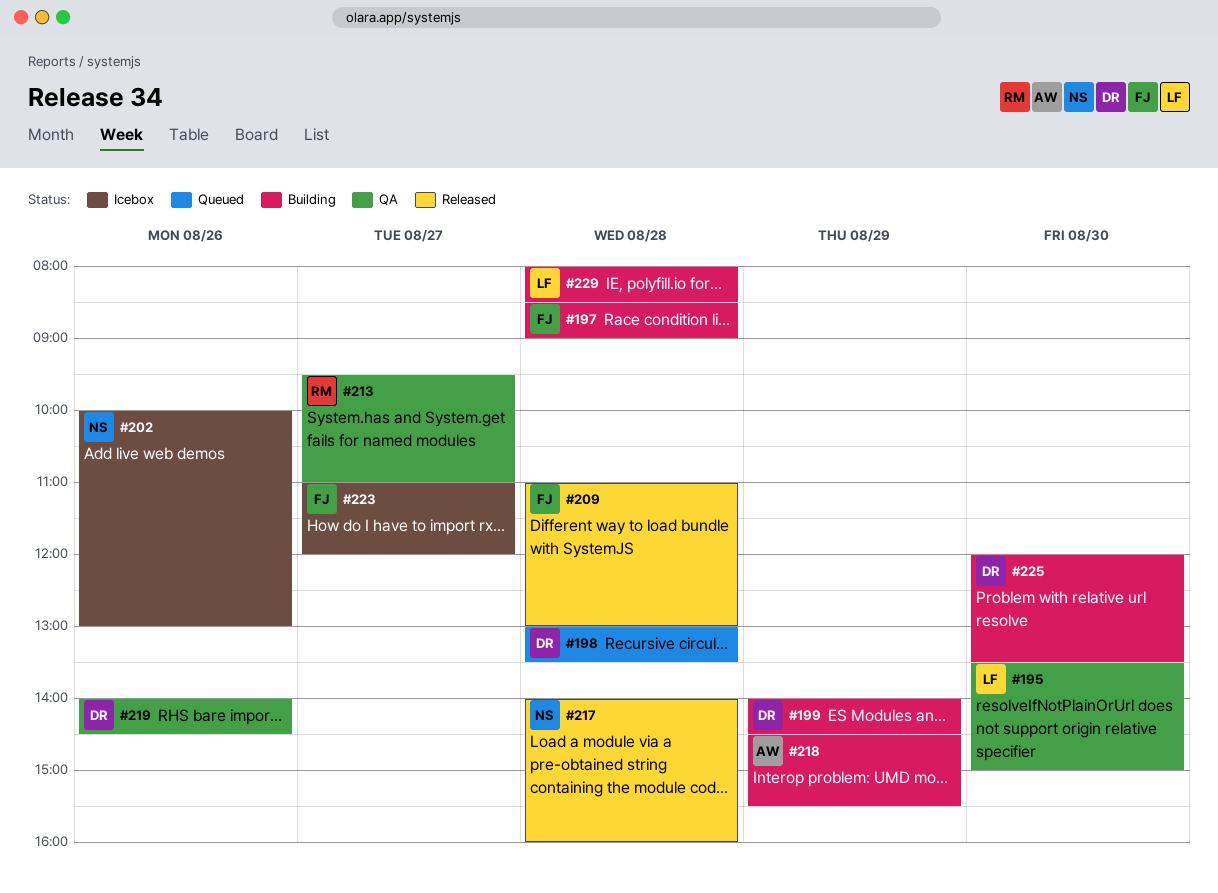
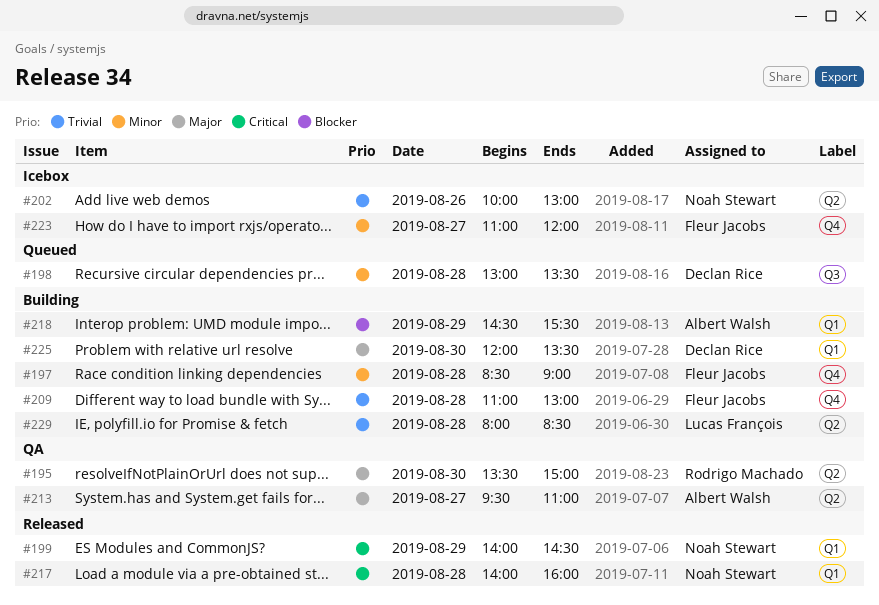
#195, owner: Lucas François -> Rodrigo Machado
#199, status: Building -> Released
#199, owner: Declan Rice -> Noah Stewart
#209, status: Released -> Building
#213, owner: Rodrigo Machado -> Albert Walsh
#219: present -> none

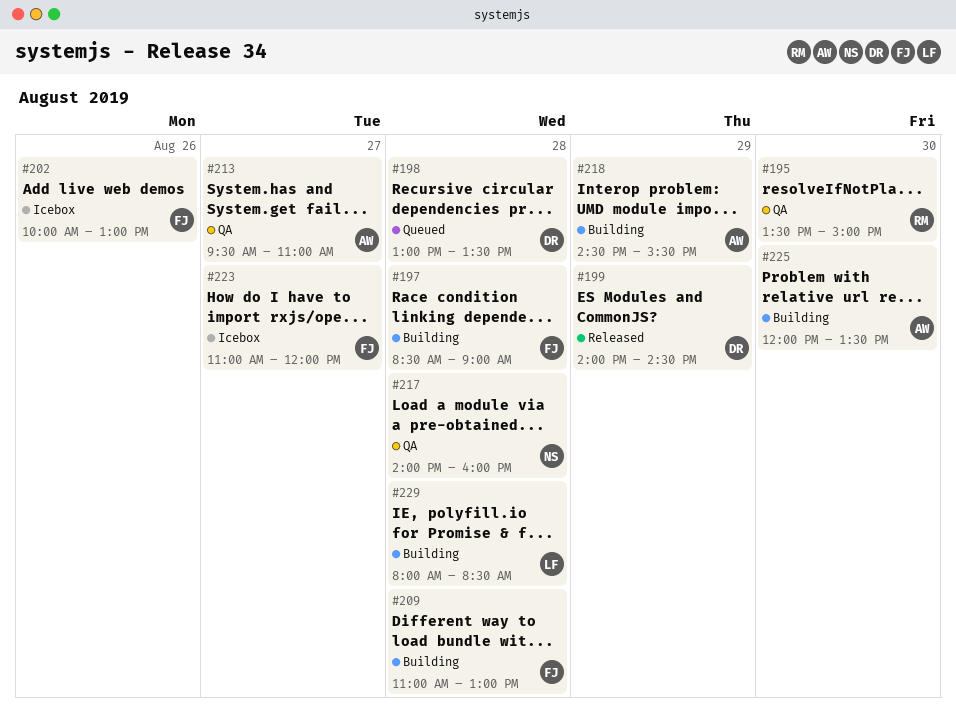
#199, owner: Noah Stewart -> Declan Rice
#202, owner: Noah Stewart -> Fleur Jacobs
#217, status: Released -> QA
#225, owner: Declan Rice -> Albert Walsh

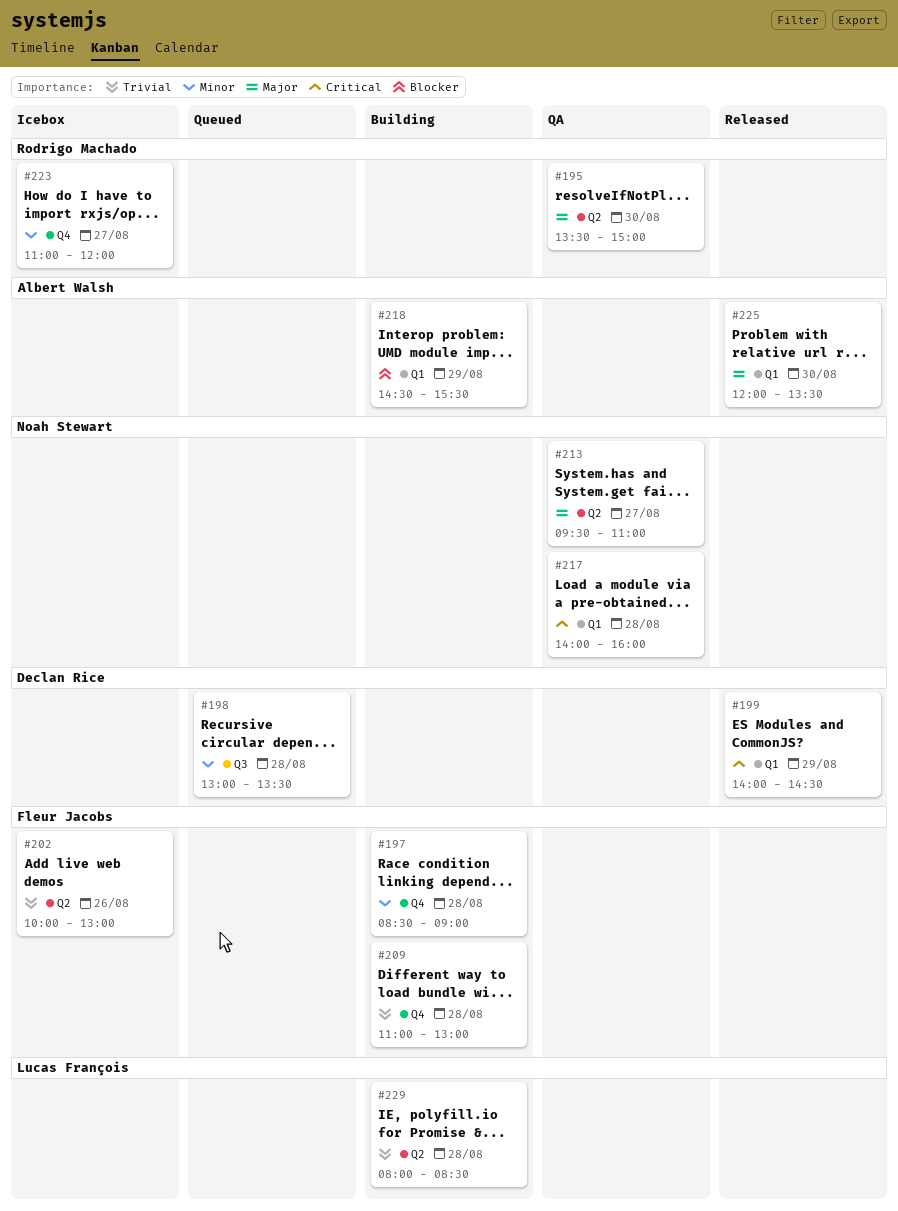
#213, owner: Albert Walsh -> Noah Stewart
#223, owner: Fleur Jacobs -> Rodrigo Machado
#225, status: Building -> Released

